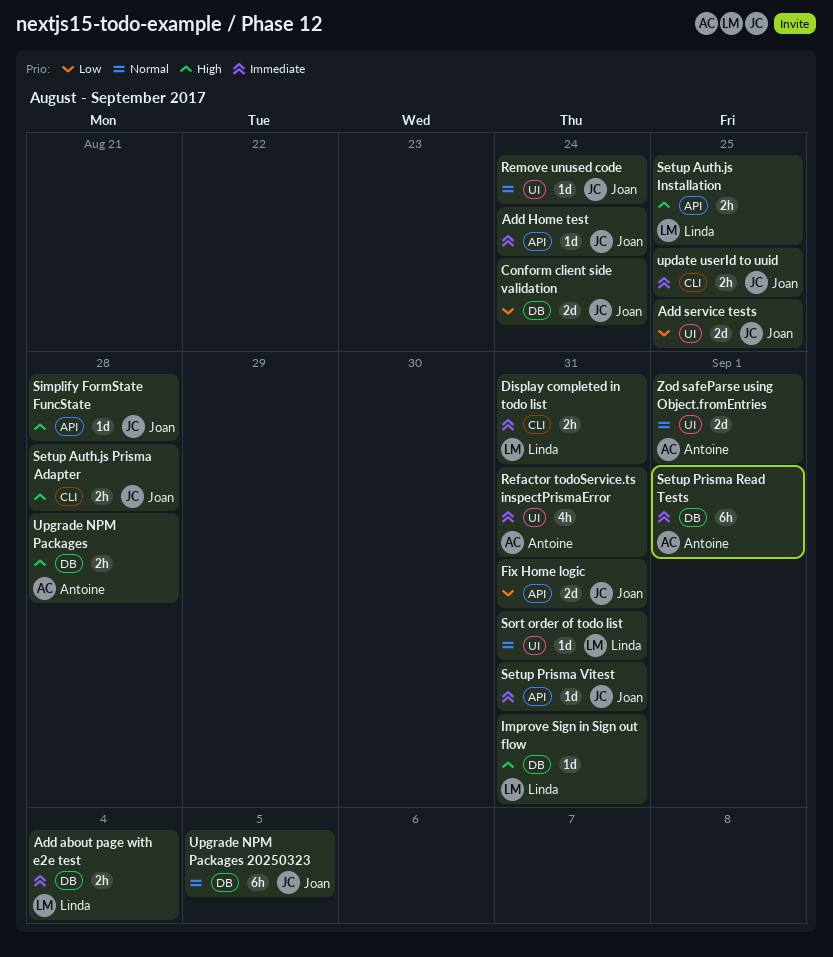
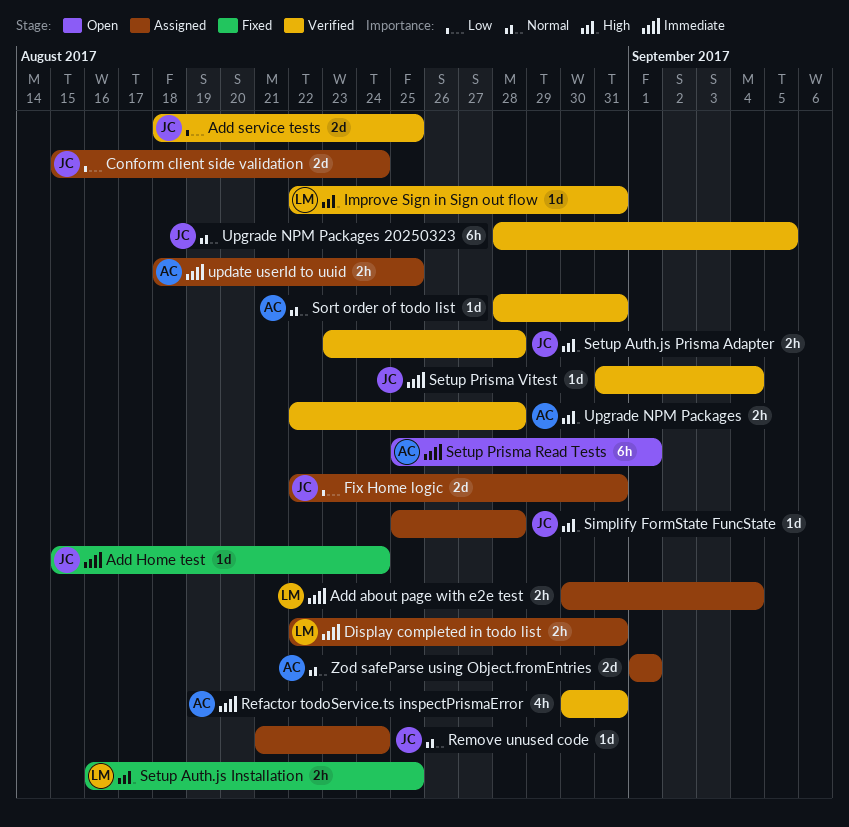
Setup Prisma Vitest, due: Aug 31 -> Sep 4
Sort order of todo list, owner: Linda -> Antoine
update userId to uuid, owner: Joan -> Antoine

